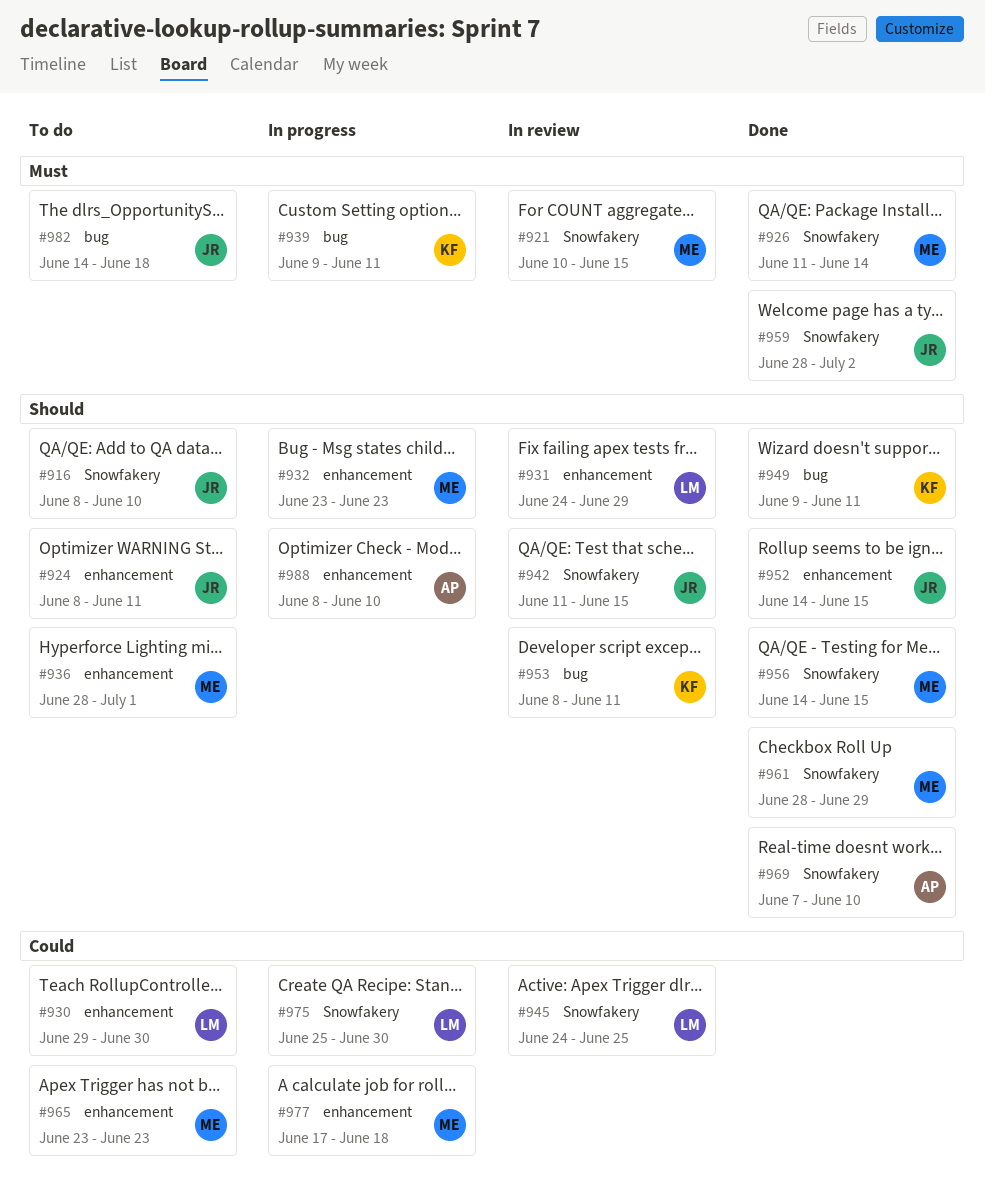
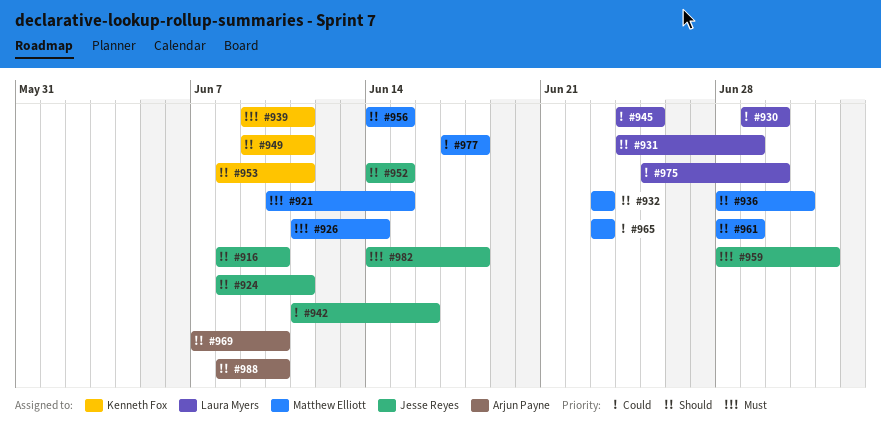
#942, priority: Should -> Could
#942, due: Jun 15 -> Jun 16

